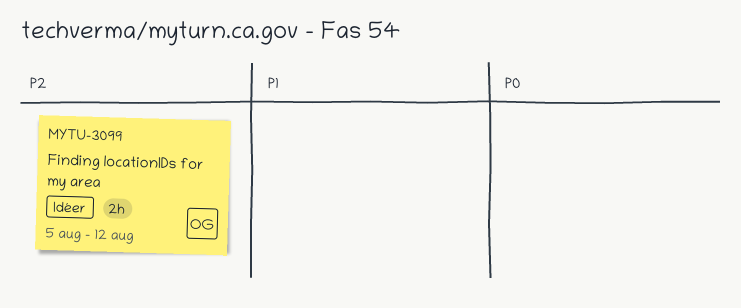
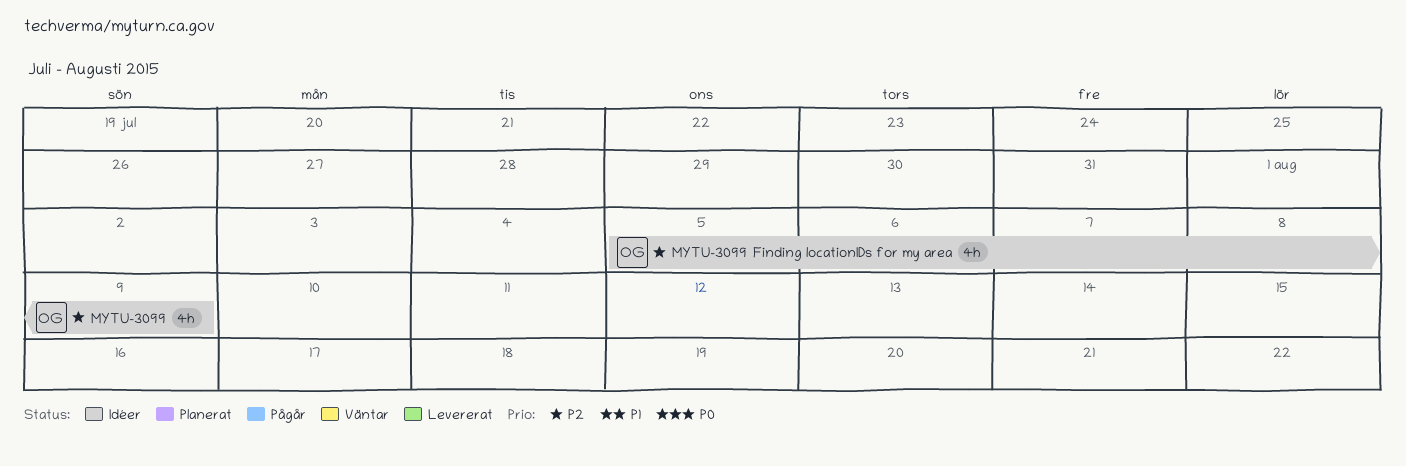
MYTU-3099, estimate: 2h -> 4h
MYTU-3099, due: Aug 12 -> Aug 9

